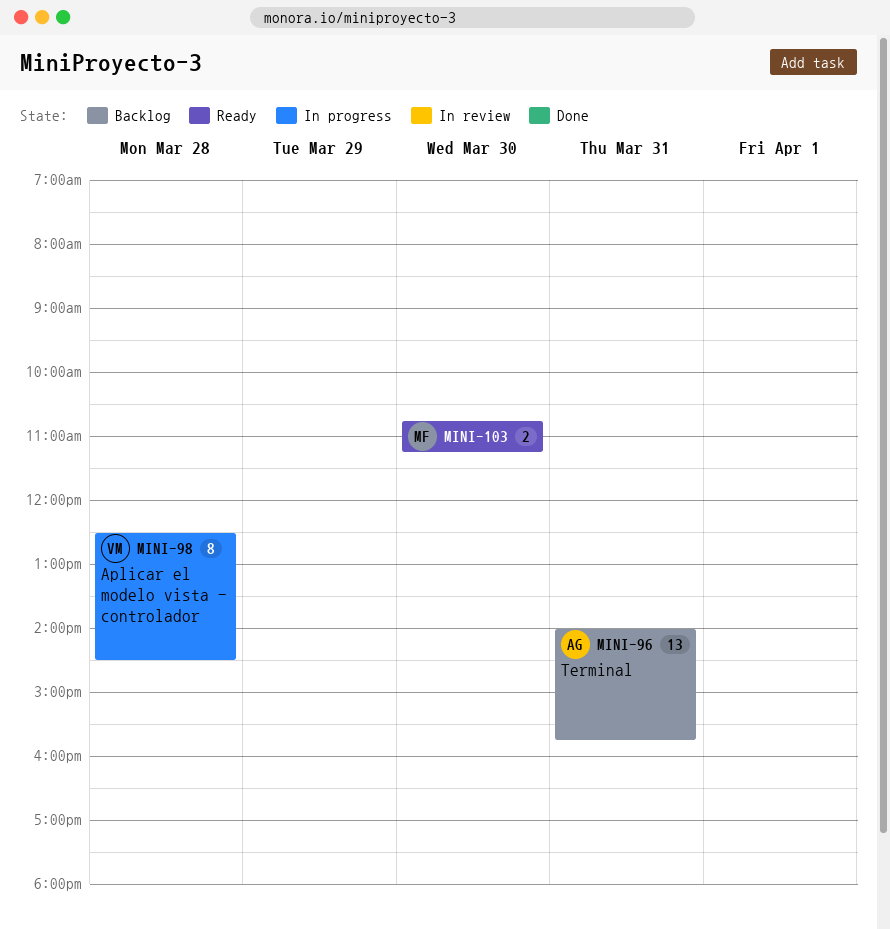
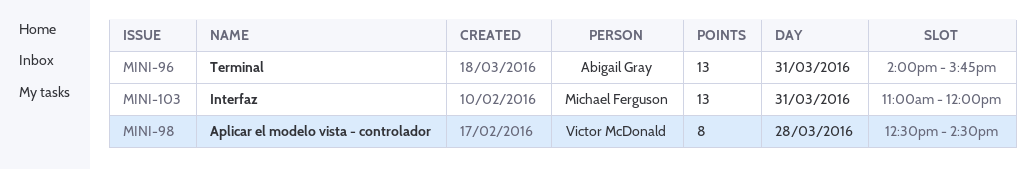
MINI-103, estimate: 2 -> 13
MINI-103, day: Mar 30 -> Mar 31
MINI-103, begins: 10:45 -> 11:00
MINI-103, ends: 11:15 -> 12:00

